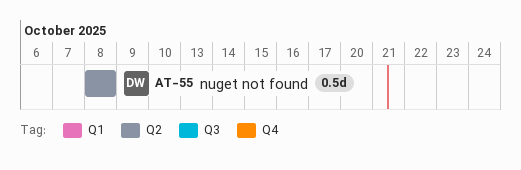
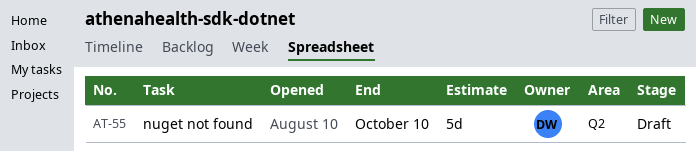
AT-55, estimate: 0.5d -> 5d
AT-55, due: Oct 8 -> Oct 10

